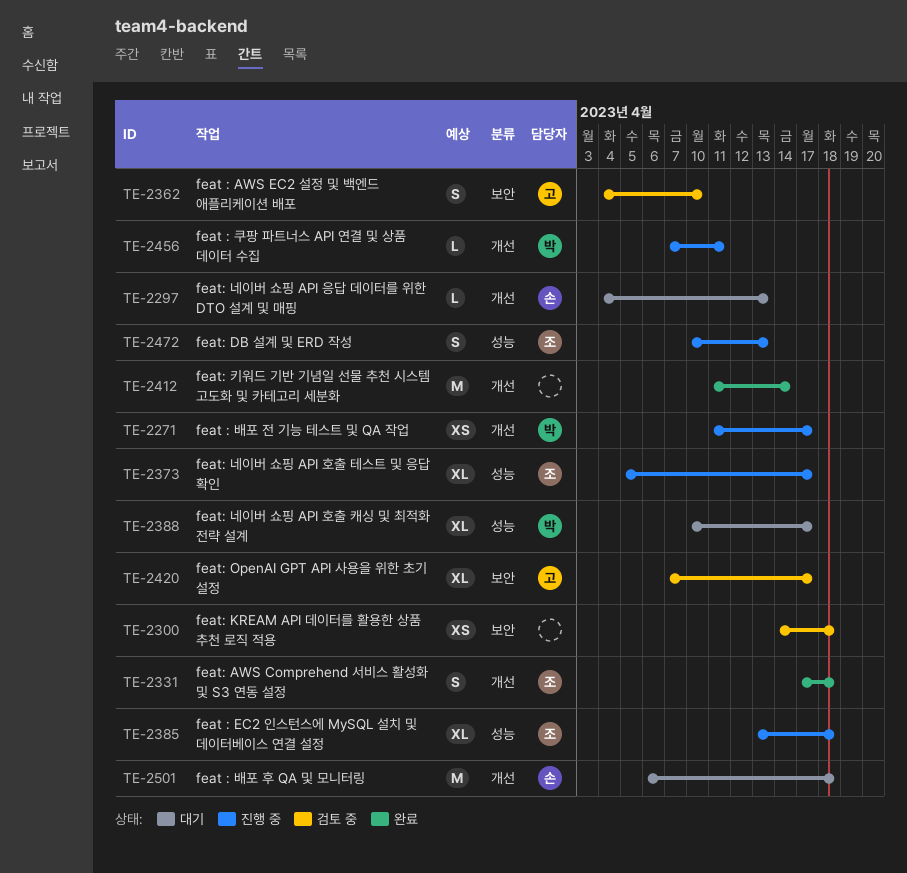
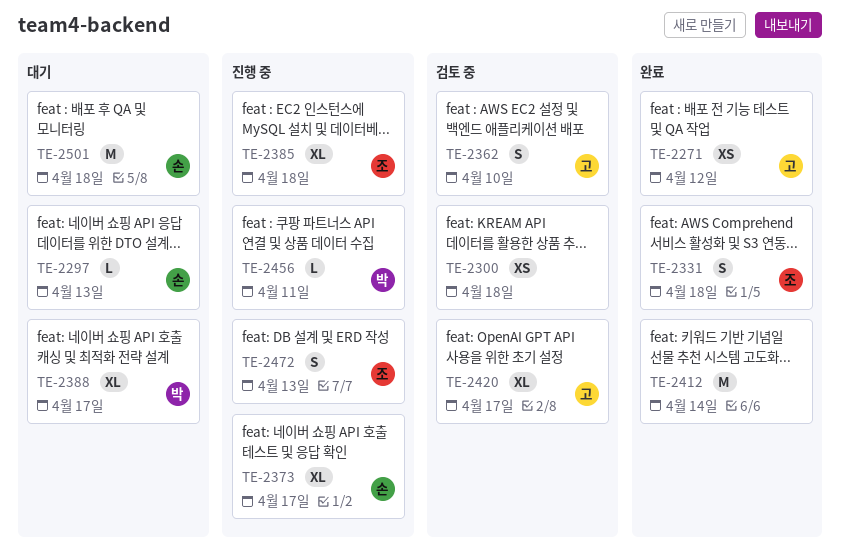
TE-2271, status: 진행 중 -> 완료
TE-2271, owner: 박 -> 고
TE-2271, due: Apr 17 -> Apr 12
TE-2373, owner: 조 -> 손

